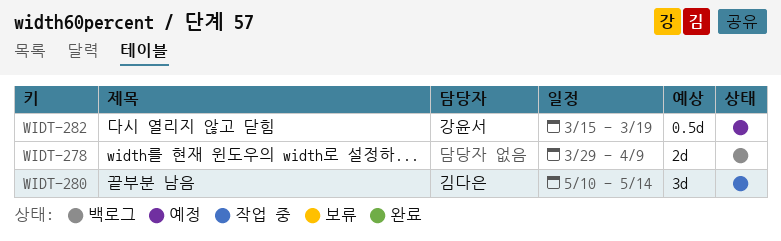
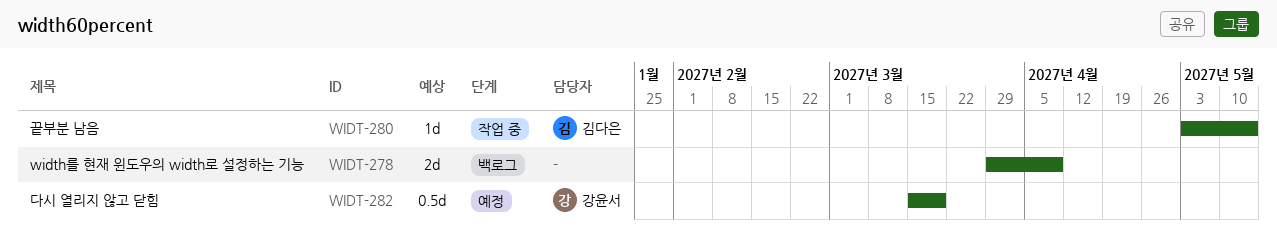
WIDT-280, estimate: 3d -> 1d
WIDT-280, start: May 10 -> May 3

